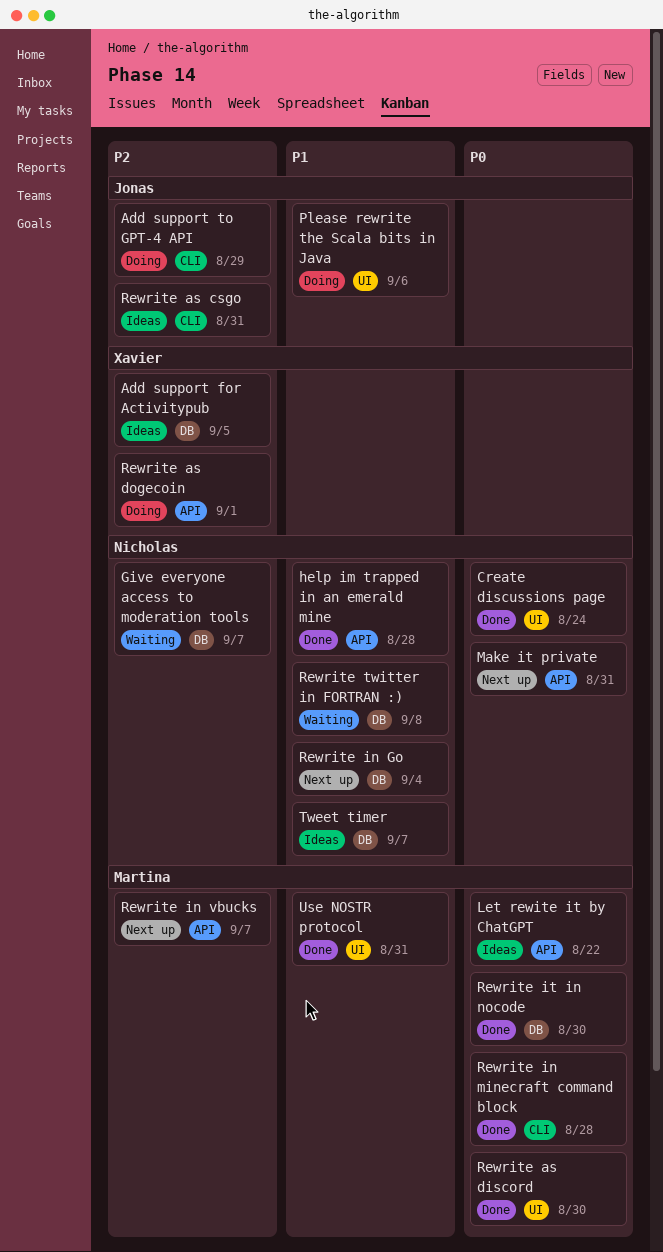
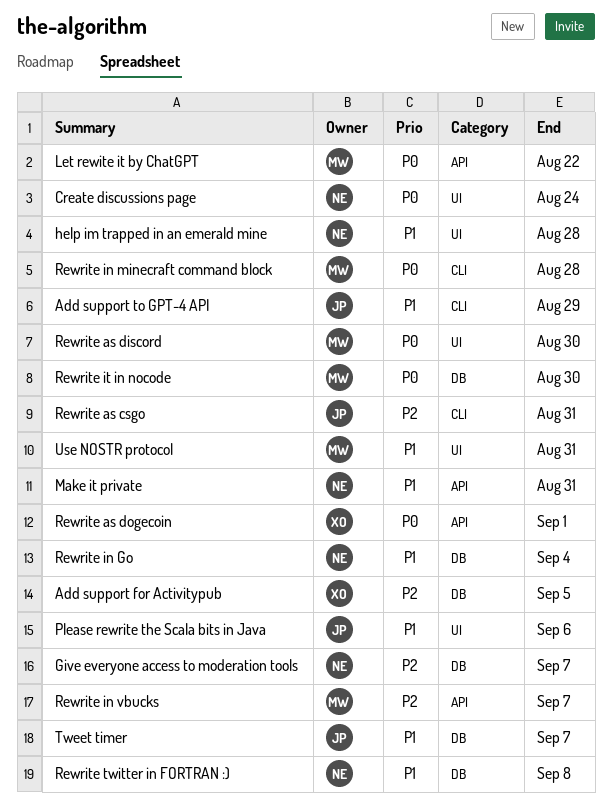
Add support to GPT-4 API, priority: P2 -> P1
help im trapped in an emerald mine, label: API -> UI
Make it private, priority: P0 -> P1
Rewrite as dogecoin, priority: P2 -> P0
Tweet timer, owner: Nicholas -> Jonas

